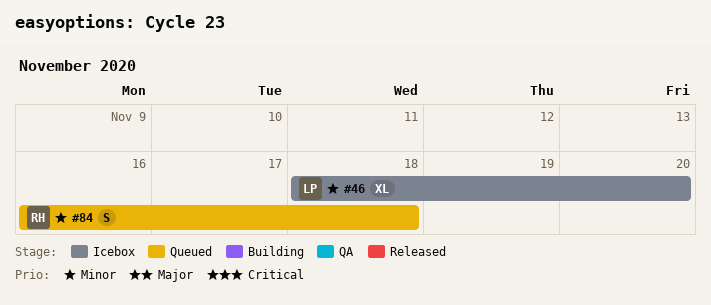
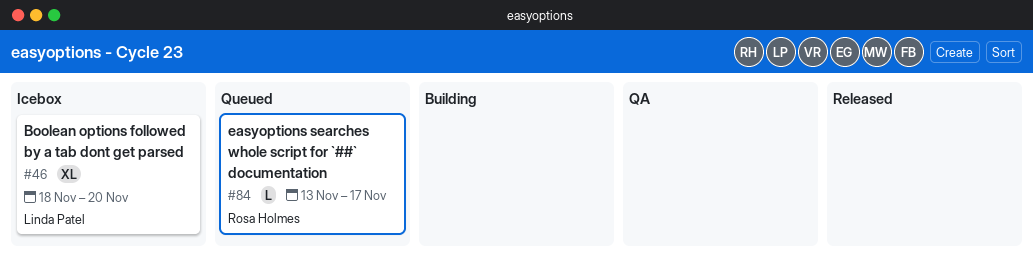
#84, estimate: S -> L
#84, start: Nov 16 -> Nov 13
#84, due: Nov 18 -> Nov 17

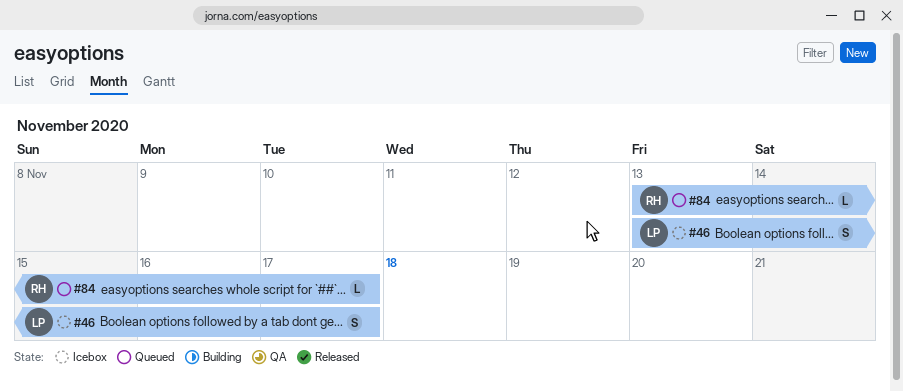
#46, estimate: XL -> S
#46, start: Nov 18 -> Nov 13
#46, due: Nov 20 -> Nov 17

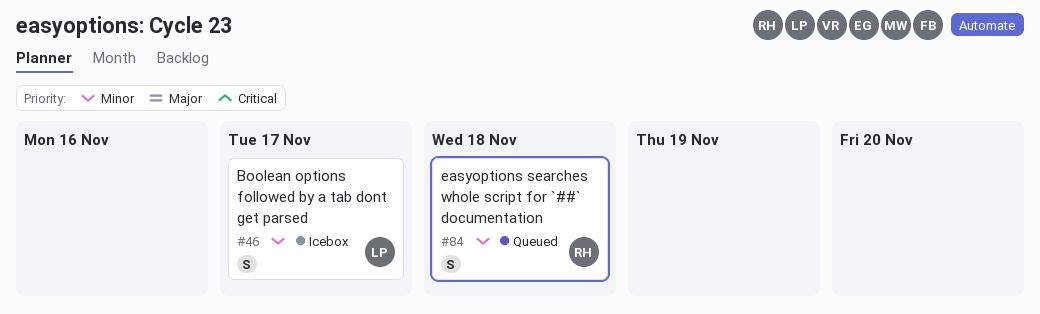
#84, estimate: L -> S
#84, due: Nov 17 -> Nov 18

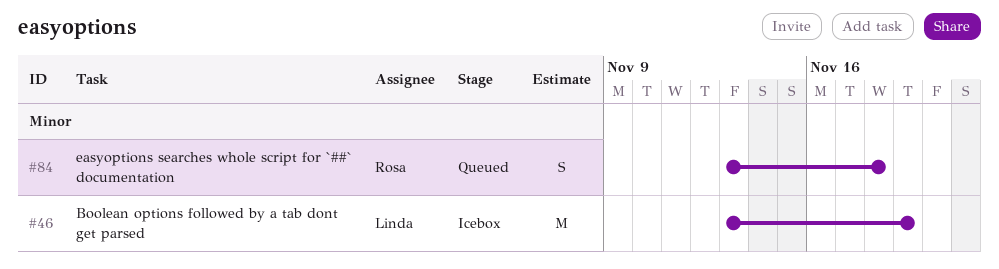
#46, estimate: S -> M
#46, due: Nov 17 -> Nov 19

